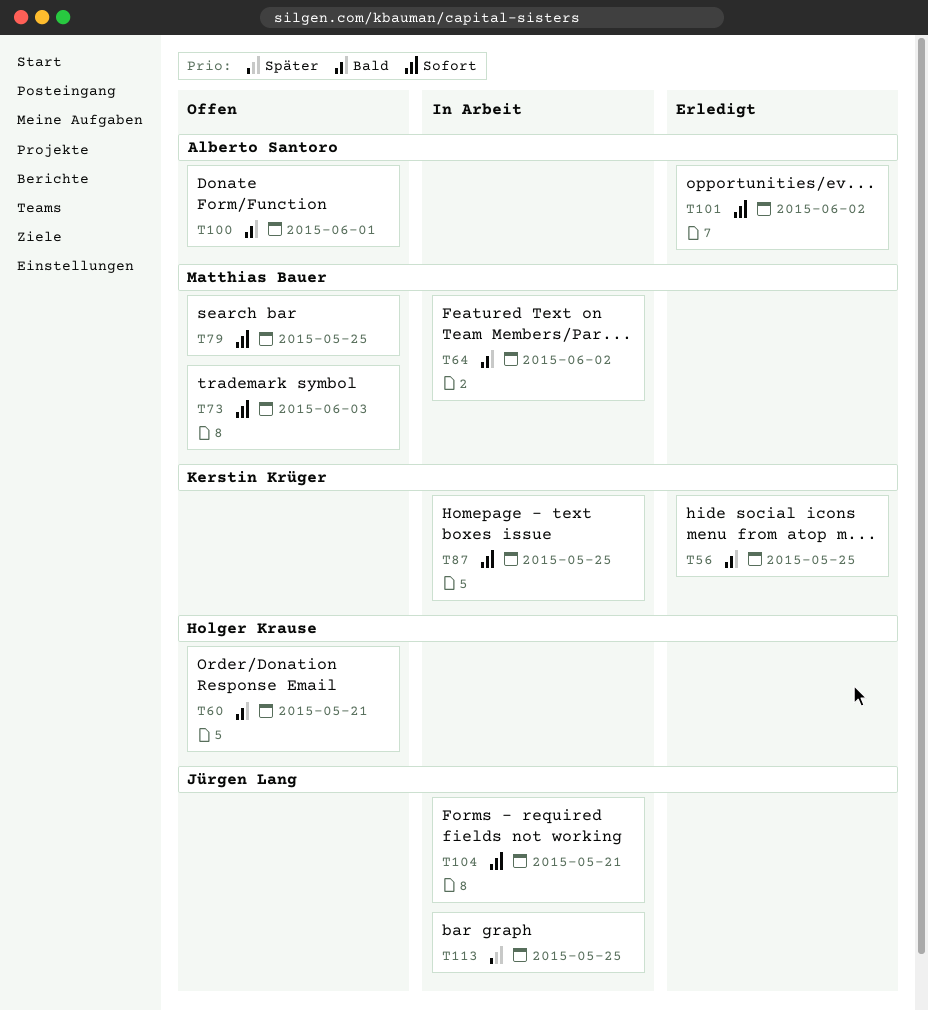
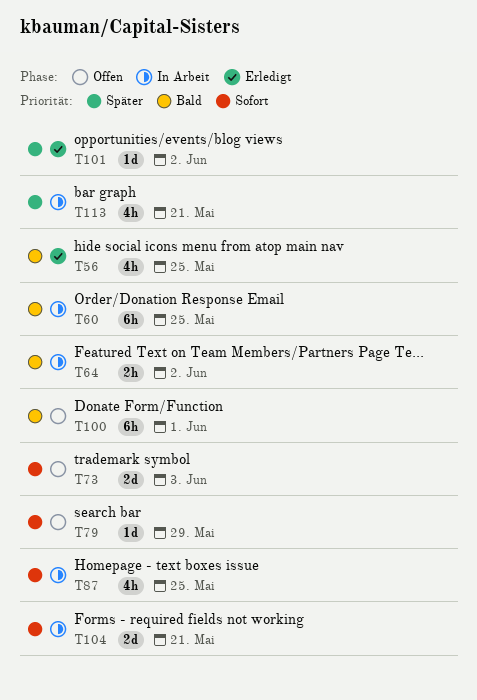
T60, status: Offen -> In Arbeit
T60, due: May 21 -> May 25
T79, due: May 25 -> May 29
T101, priority: Sofort -> Später
T113, due: May 25 -> May 21

